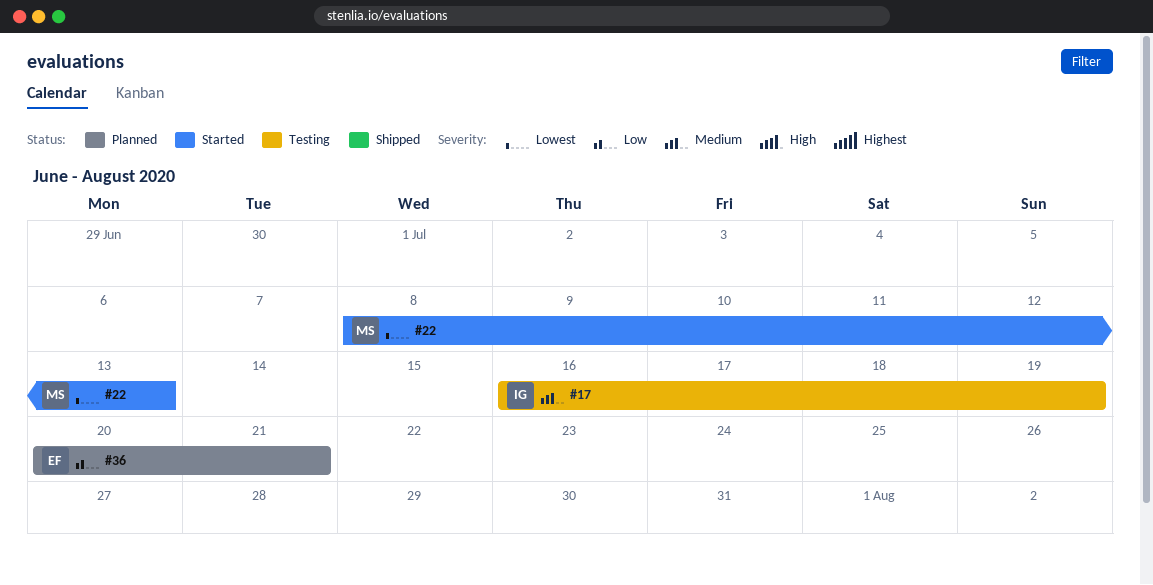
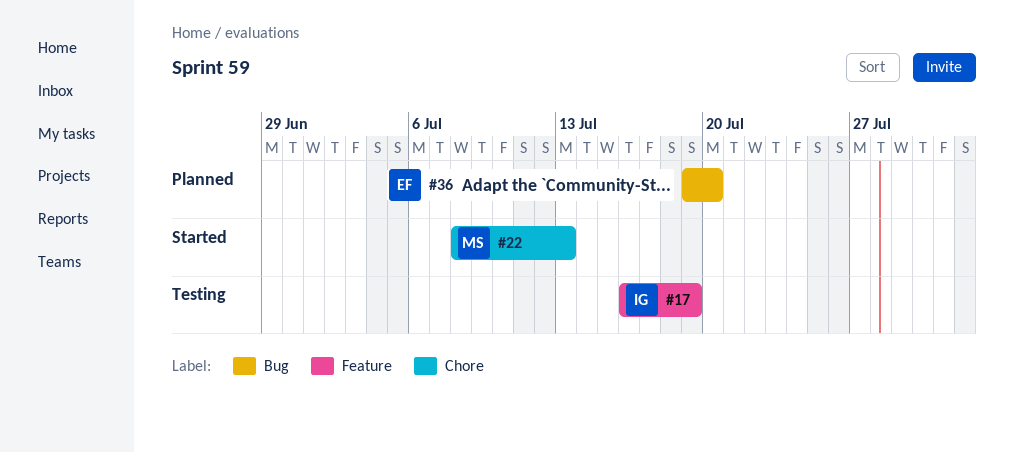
#36, start: Jul 20 -> Jul 19
#36, due: Jul 21 -> Jul 20

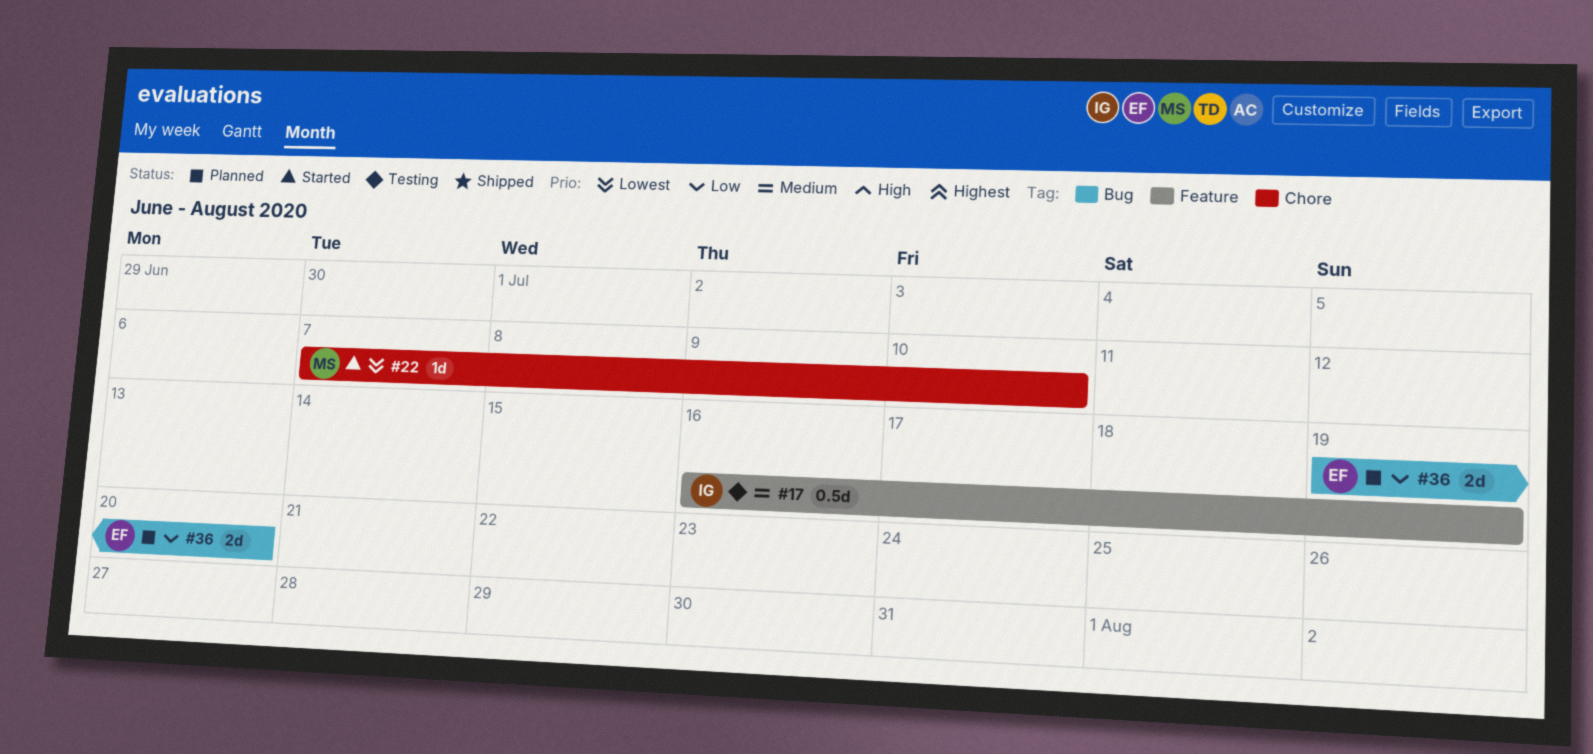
#22, start: Jul 8 -> Jul 7
#22, due: Jul 13 -> Jul 10

